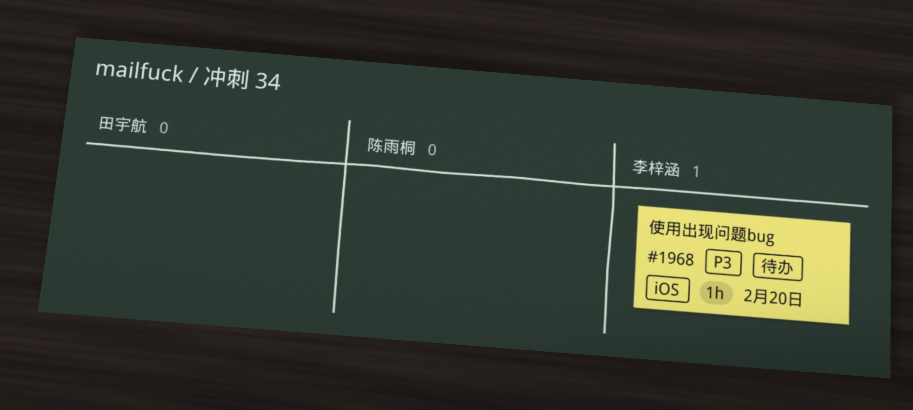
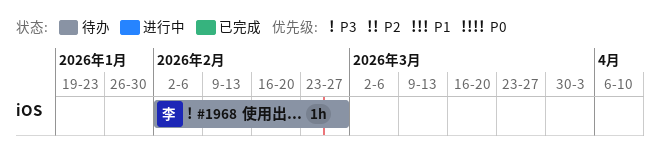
#1968, due: Feb 20 -> Feb 27

